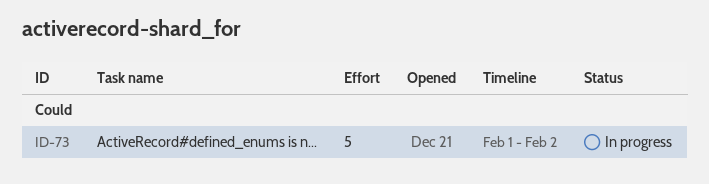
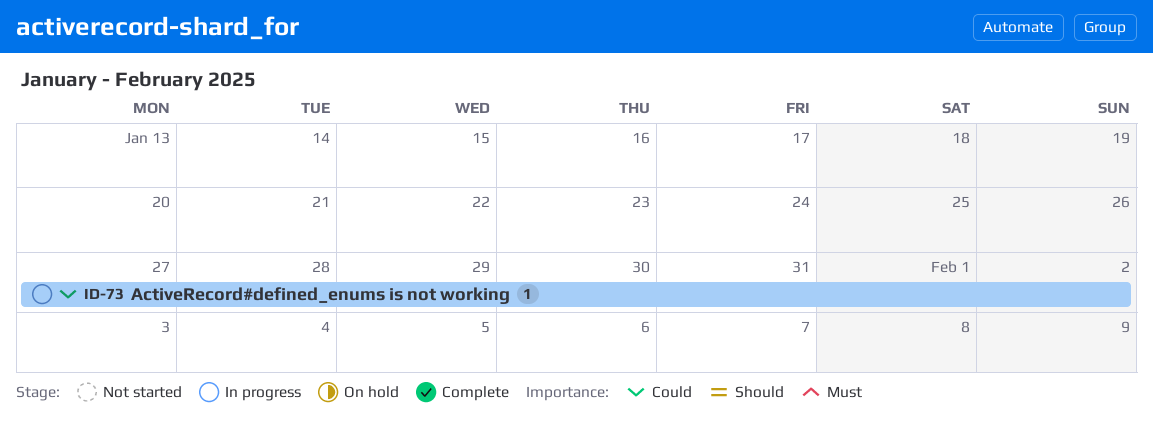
ID-73, estimate: 5 -> 1
ID-73, start: Feb 1 -> Jan 27

